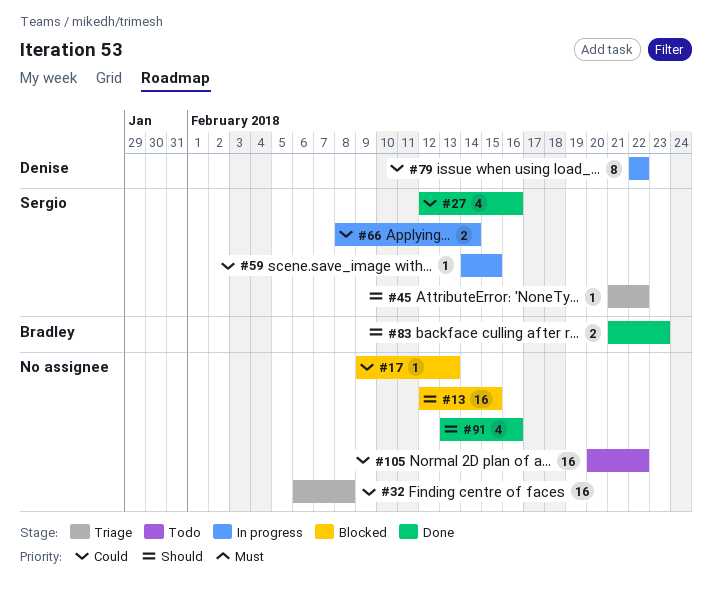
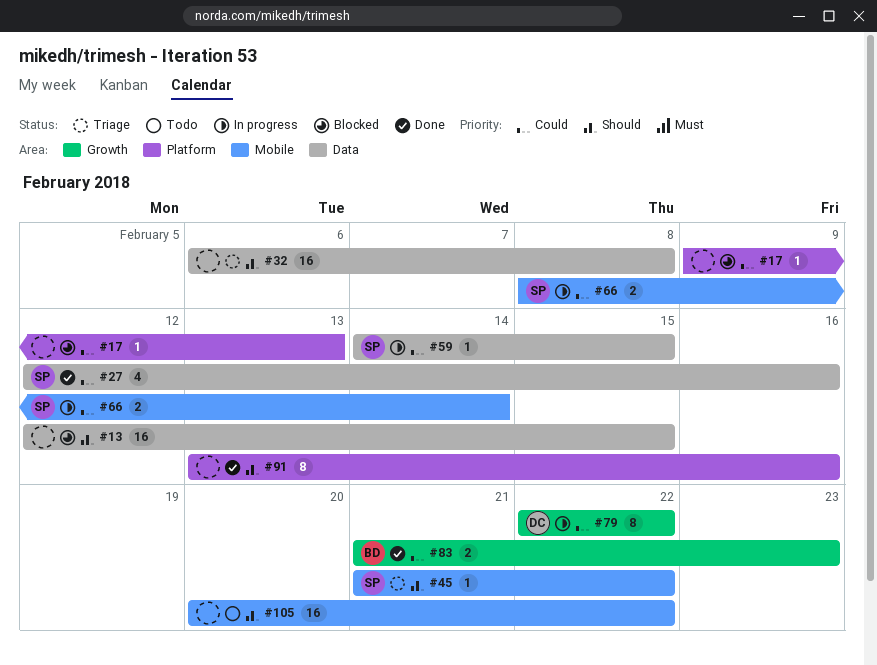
#32, priority: Could -> Should
#83, priority: Should -> Could
#91, estimate: 4 -> 8
#105, priority: Could -> Should

